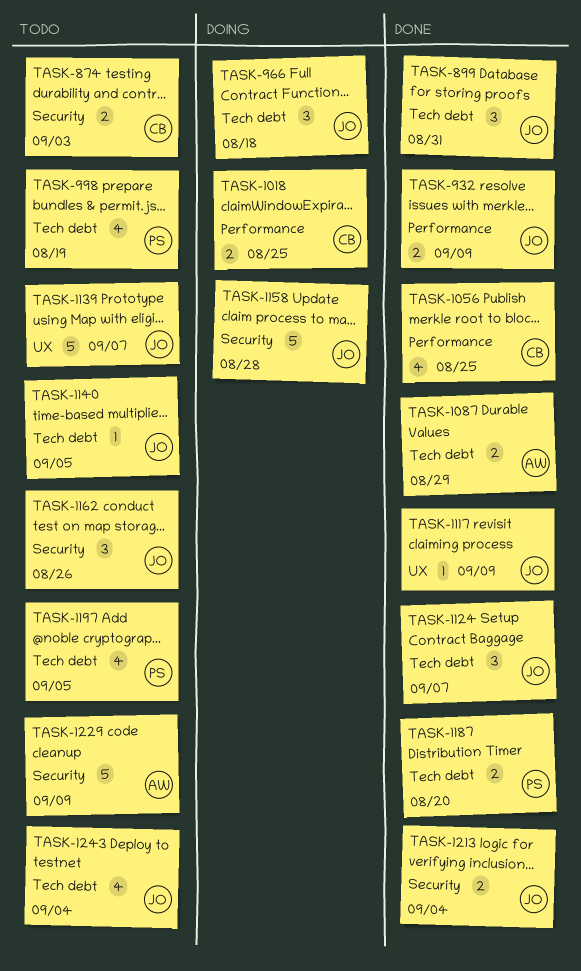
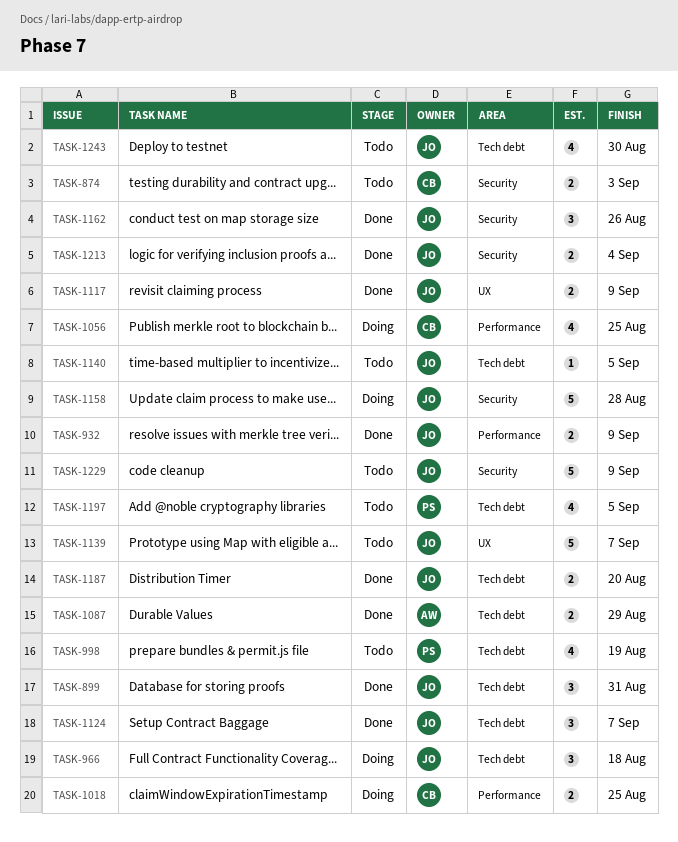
TASK-1056, status: Done -> Doing
TASK-1117, estimate: 1 -> 2
TASK-1162, status: Todo -> Done
TASK-1187, owner: PS -> JO
TASK-1229, owner: AW -> JO
TASK-1243, due: Sep 4 -> Aug 30

